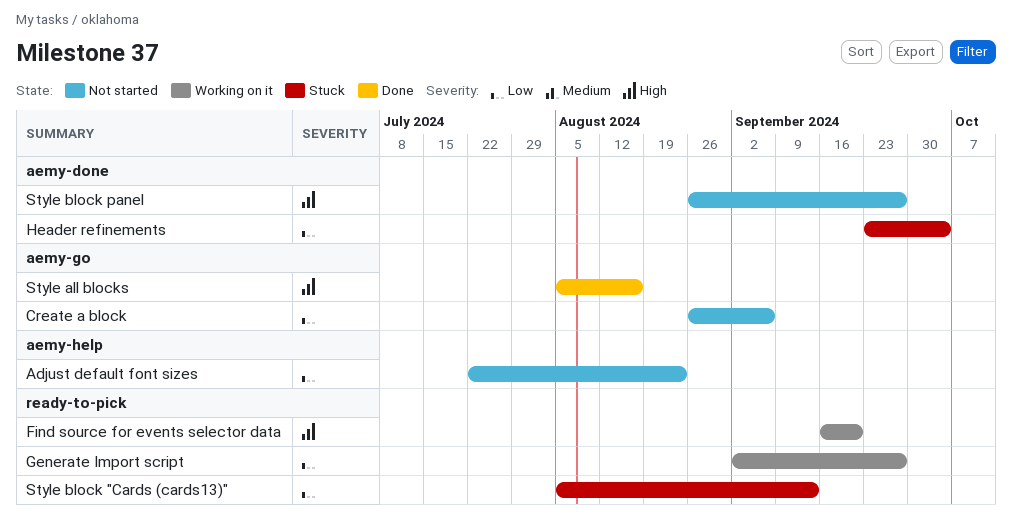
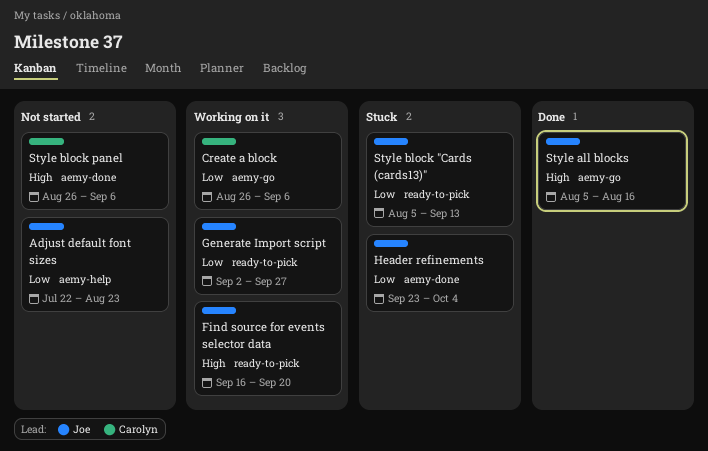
Create a block, status: Not started -> Working on it
Style block panel, due: Sep 27 -> Sep 6

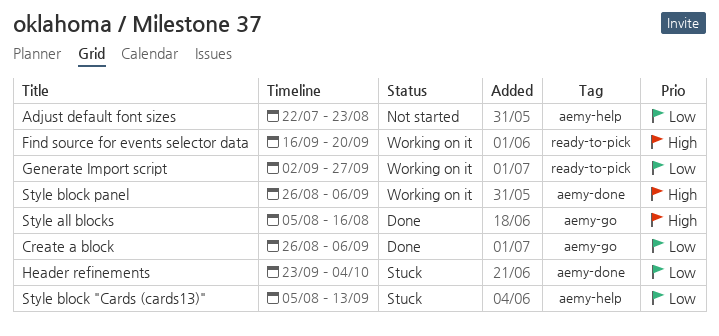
Create a block, status: Working on it -> Done
Style block "Cards (cards13)", label: ready-to-pick -> aemy-help
Style block panel, status: Not started -> Working on it

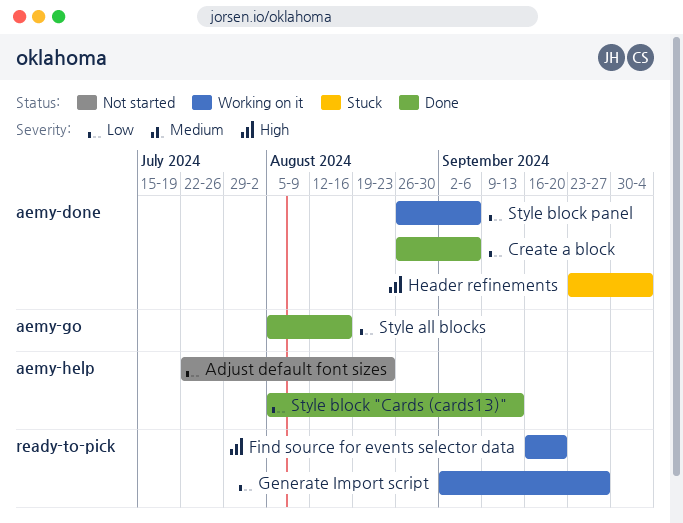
Create a block, label: aemy-go -> aemy-done
Header refinements, priority: Low -> High
Style all blocks, priority: High -> Low
Style block "Cards (cards13)", status: Stuck -> Done
Style block panel, priority: High -> Low

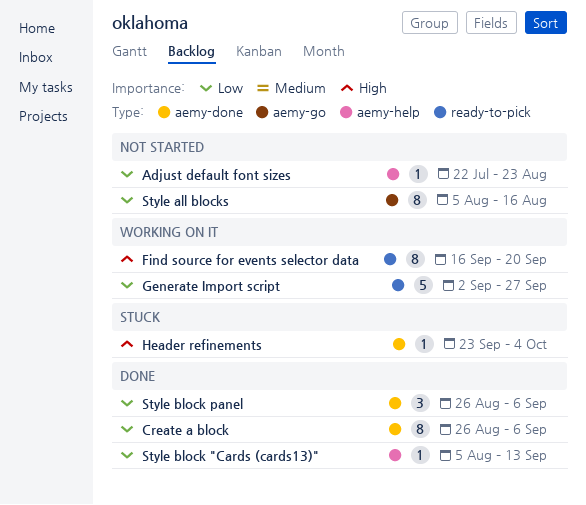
Style all blocks, status: Done -> Not started
Style block panel, status: Working on it -> Done

